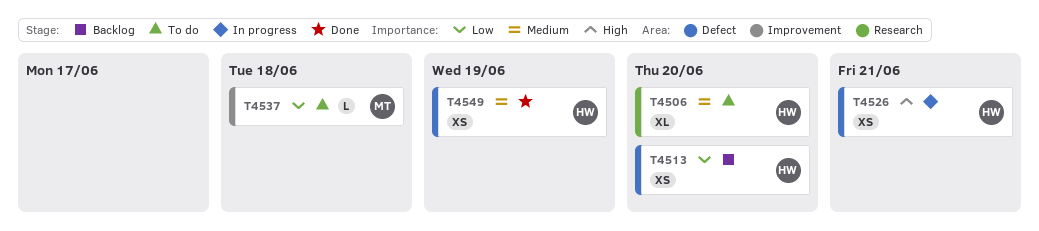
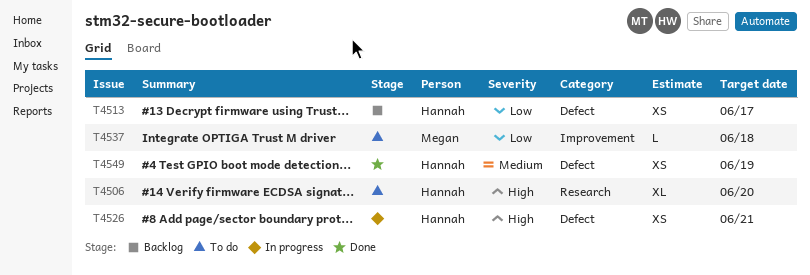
T4506, priority: Medium -> High
T4513, due: Jun 20 -> Jun 17

